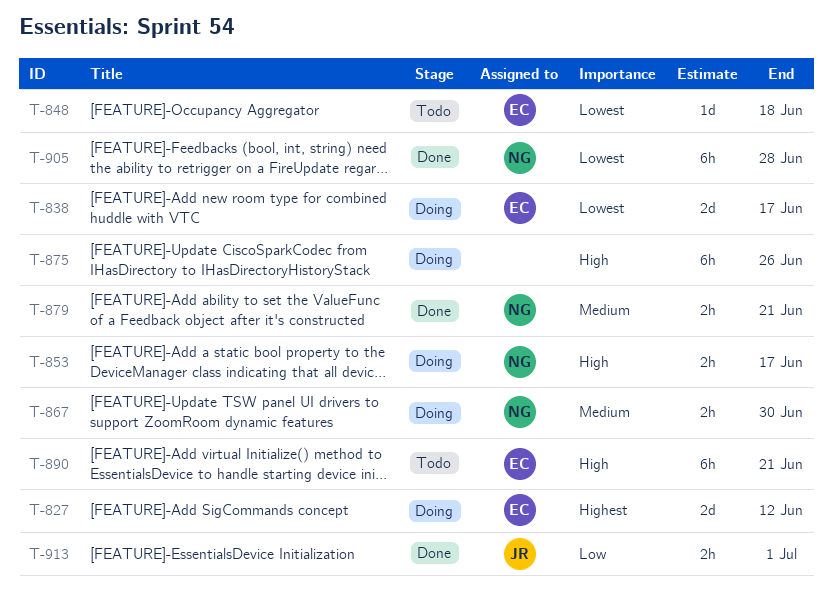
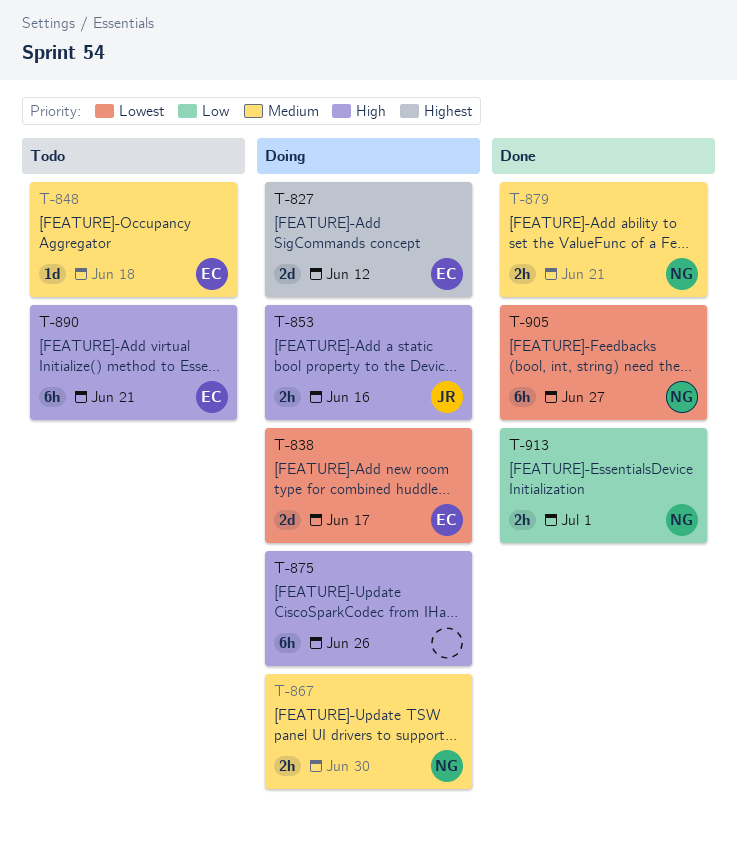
T-848, priority: Lowest -> Medium
T-853, owner: NG -> JR
T-853, due: Jun 17 -> Jun 16
T-905, due: Jun 28 -> Jun 27
T-913, owner: JR -> NG

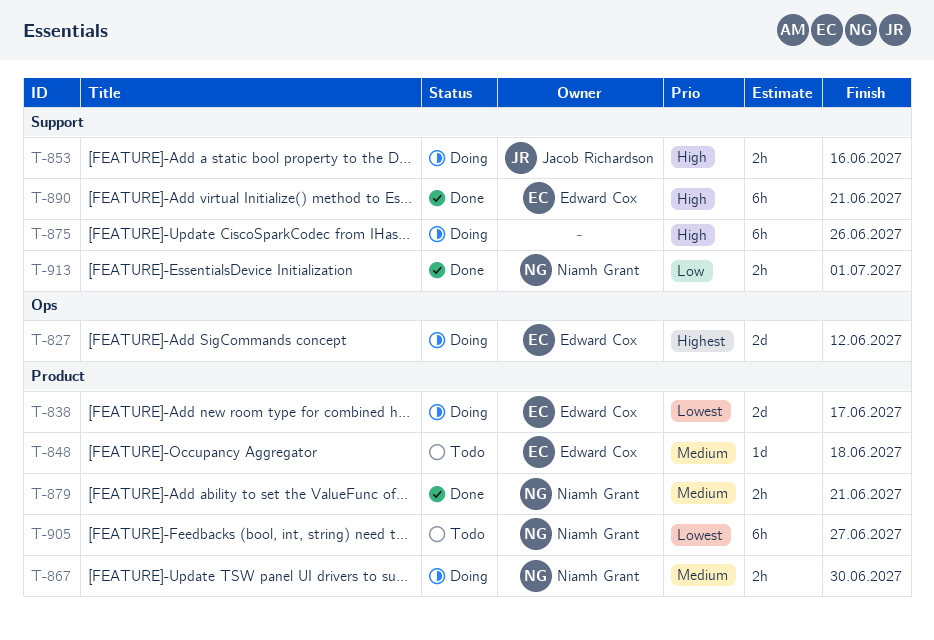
T-890, status: Todo -> Done
T-905, status: Done -> Todo

